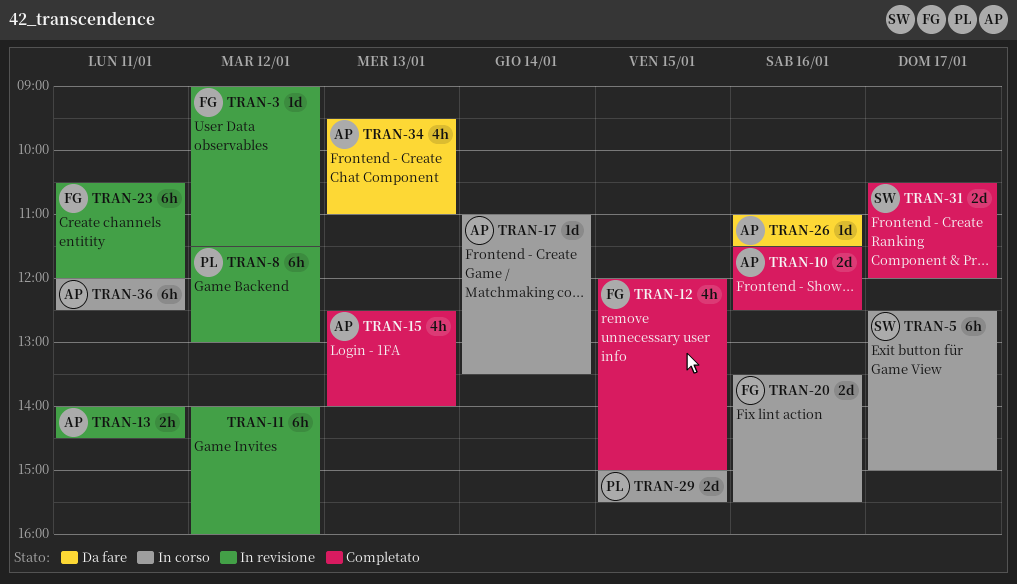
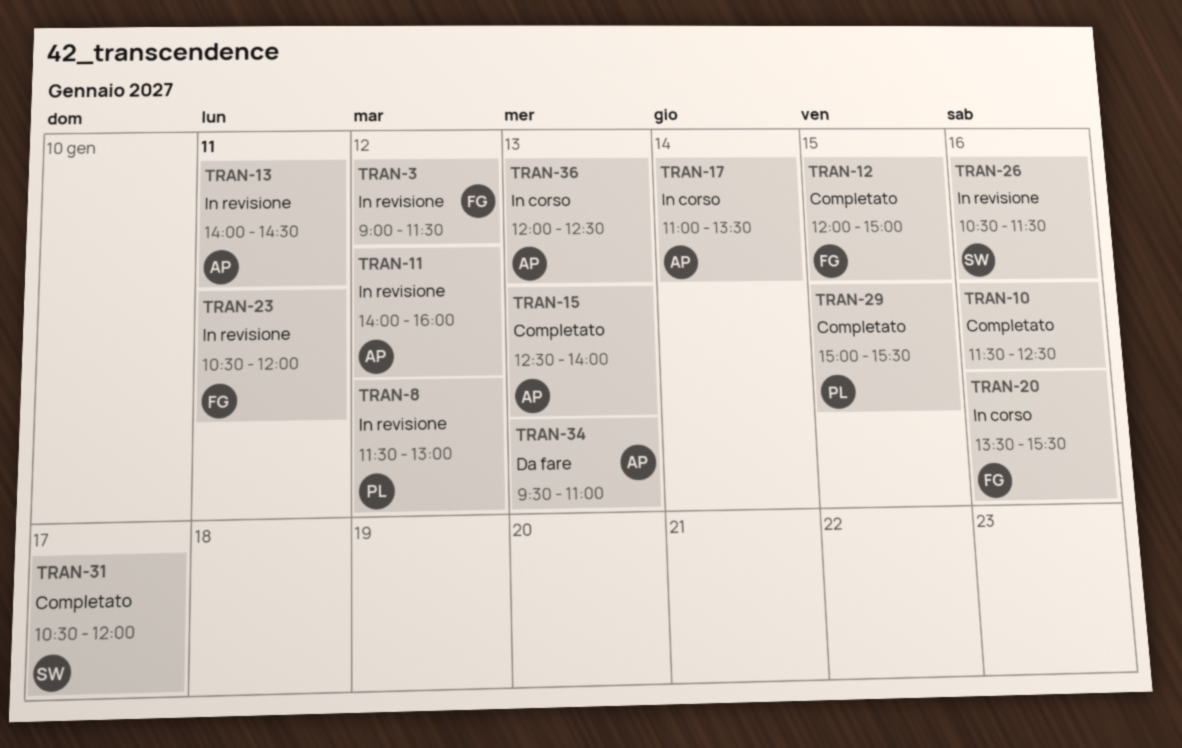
TRAN-5: present -> none
TRAN-10, owner: AP -> none
TRAN-11, owner: none -> AP
TRAN-26, status: Da fare -> In revisione
TRAN-26, owner: AP -> SW
TRAN-26, begins: 11:00 -> 10:30
TRAN-29, status: In corso -> Completato
TRAN-36, day: Jan 11 -> Jan 13

